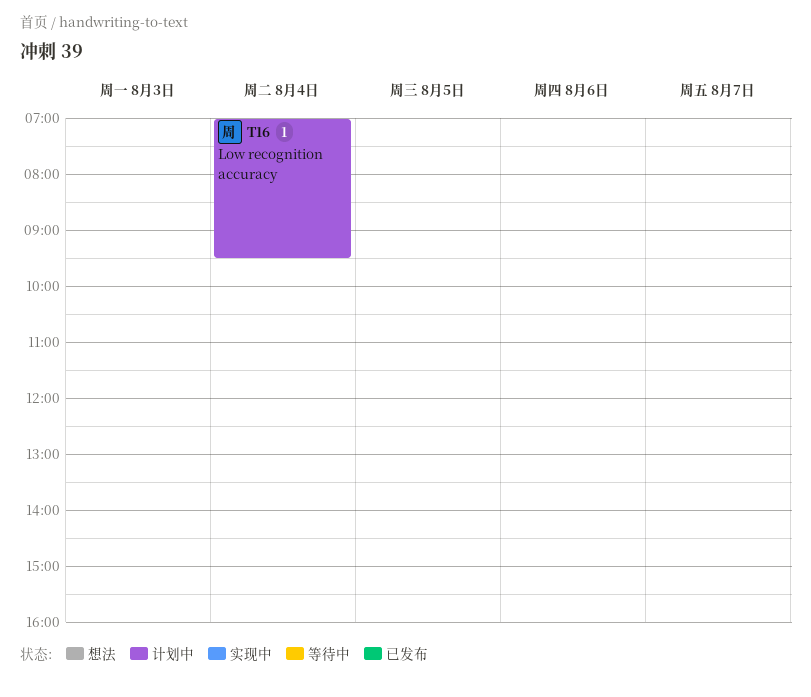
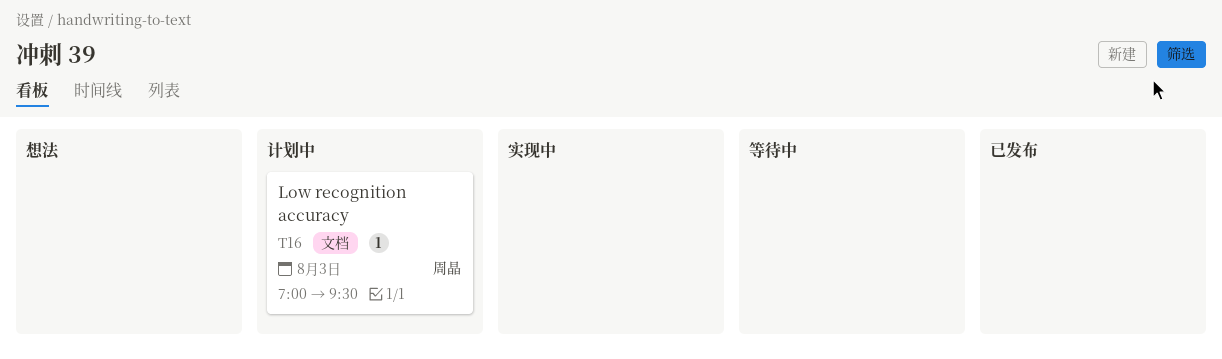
T16, day: Aug 4 -> Aug 3

